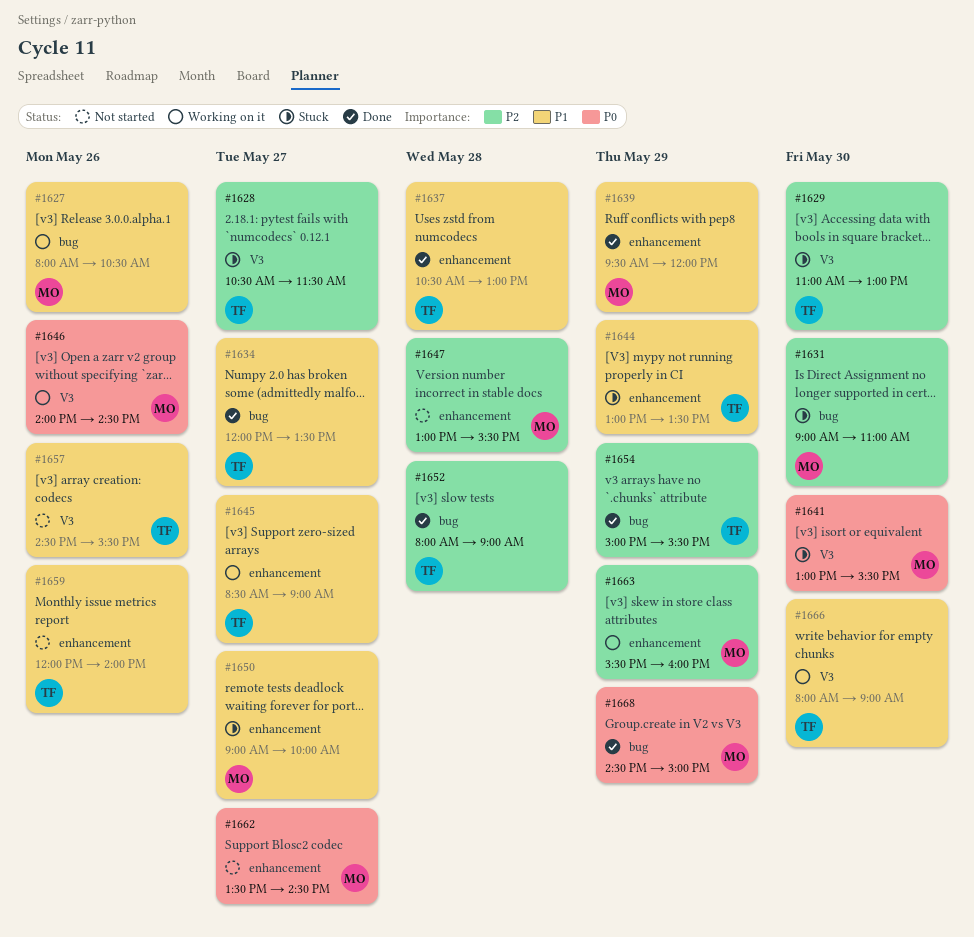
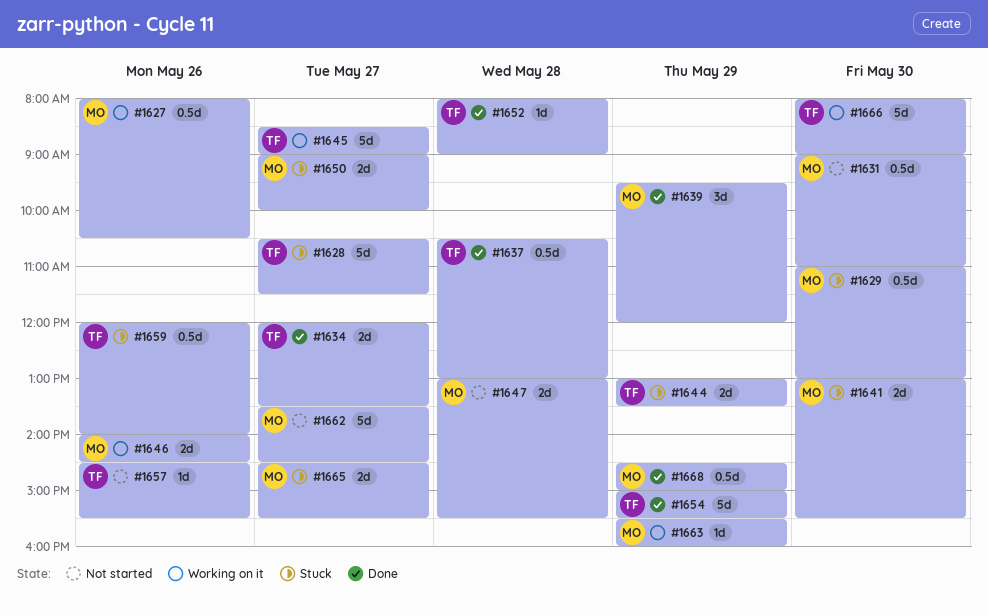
#1629, owner: TF -> MO
#1631, status: Stuck -> Not started
#1659, status: Not started -> Stuck
#1665: none -> present

